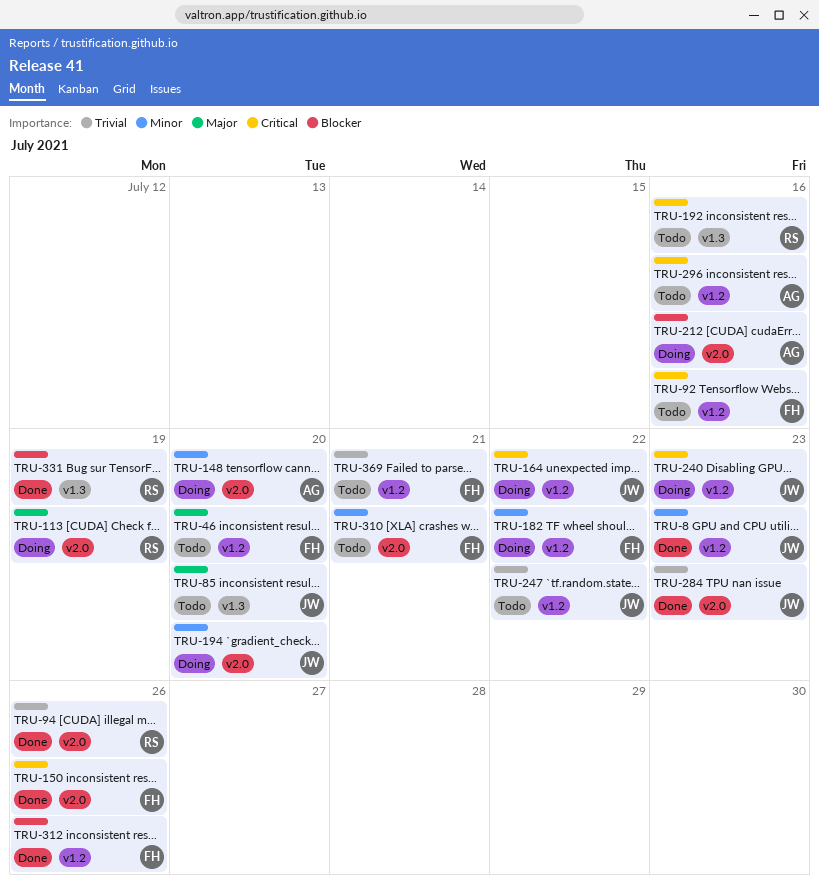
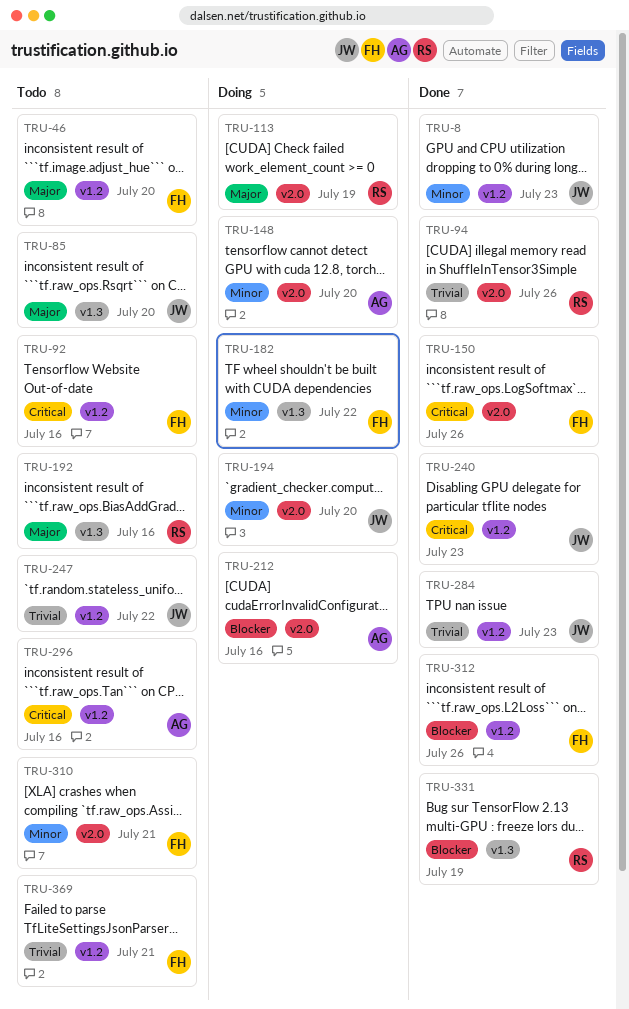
TRU-164: present -> none
TRU-182, label: v1.2 -> v1.3
TRU-192, priority: Critical -> Major
TRU-240, status: Doing -> Done
TRU-284, label: v2.0 -> v1.2

